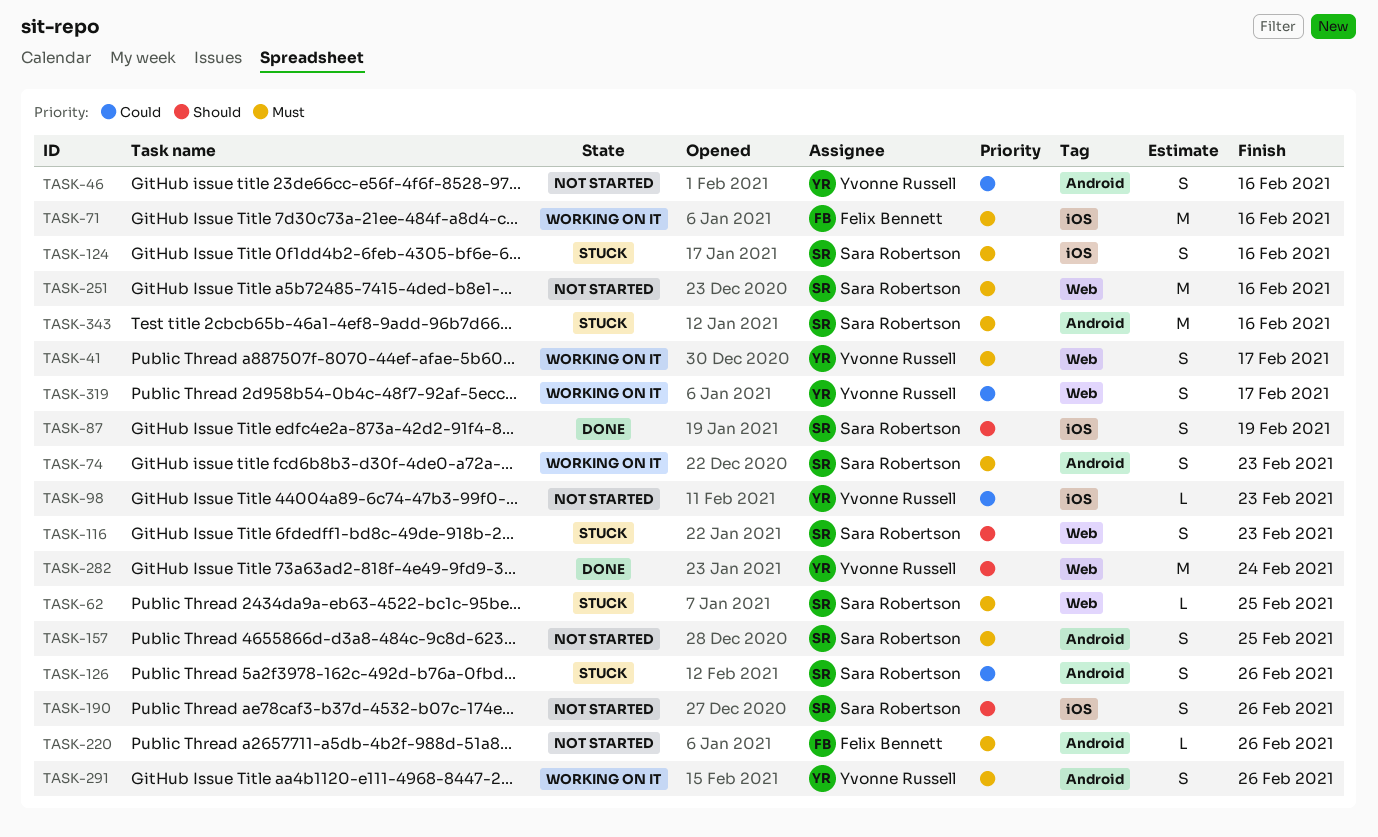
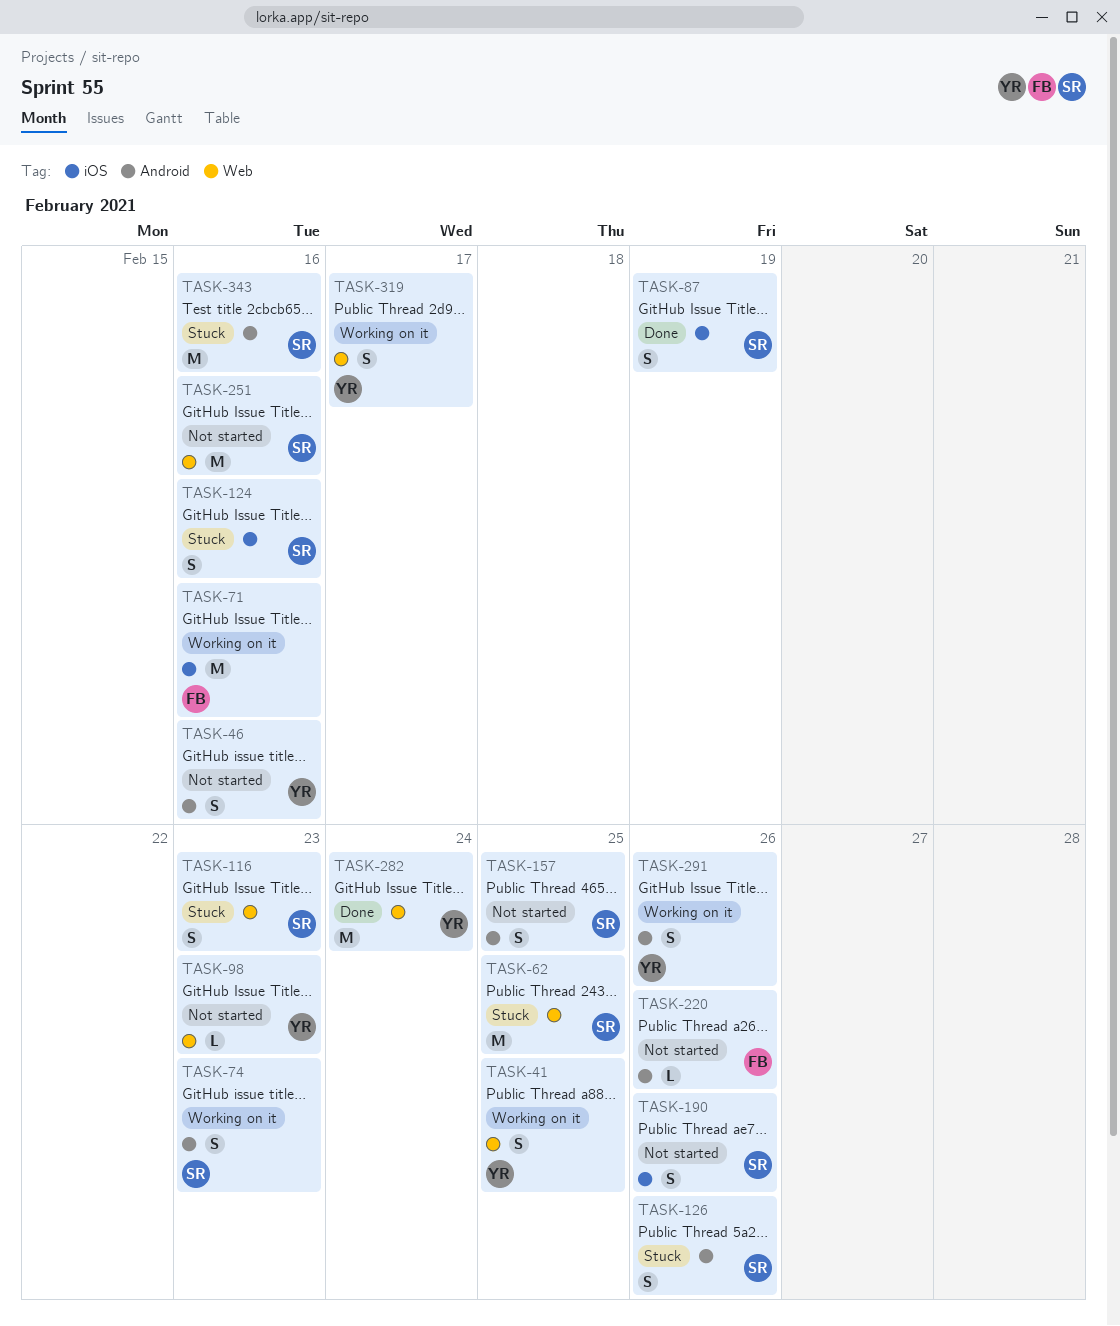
TASK-41, due: Feb 17 -> Feb 25
TASK-62, estimate: L -> M
TASK-98, label: iOS -> Web

